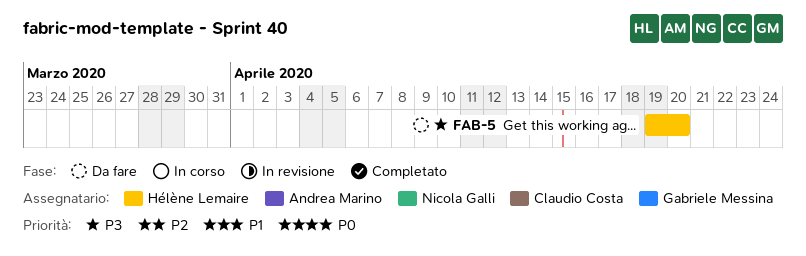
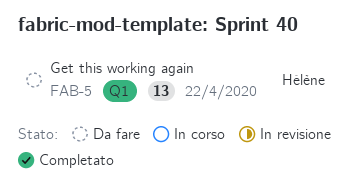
FAB-5, due: Apr 20 -> Apr 22

